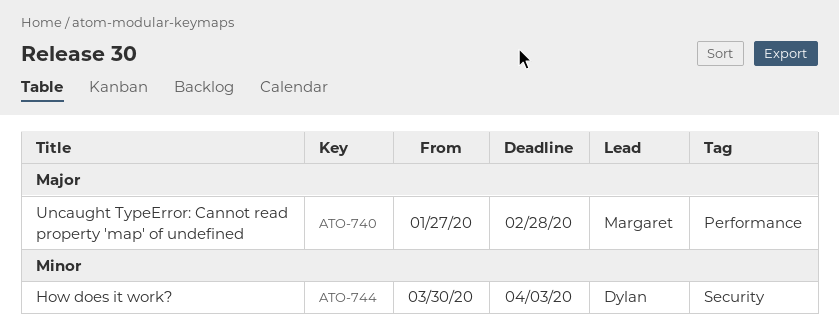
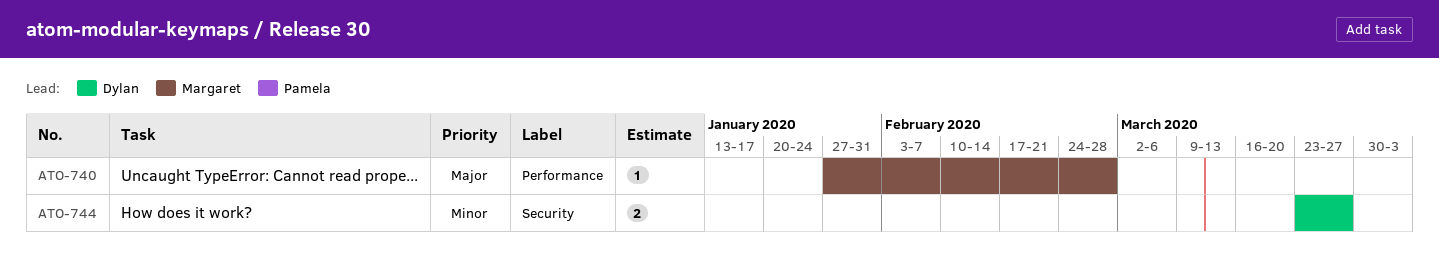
ATO-744, start: Mar 30 -> Mar 23
ATO-744, due: Apr 3 -> Mar 27

